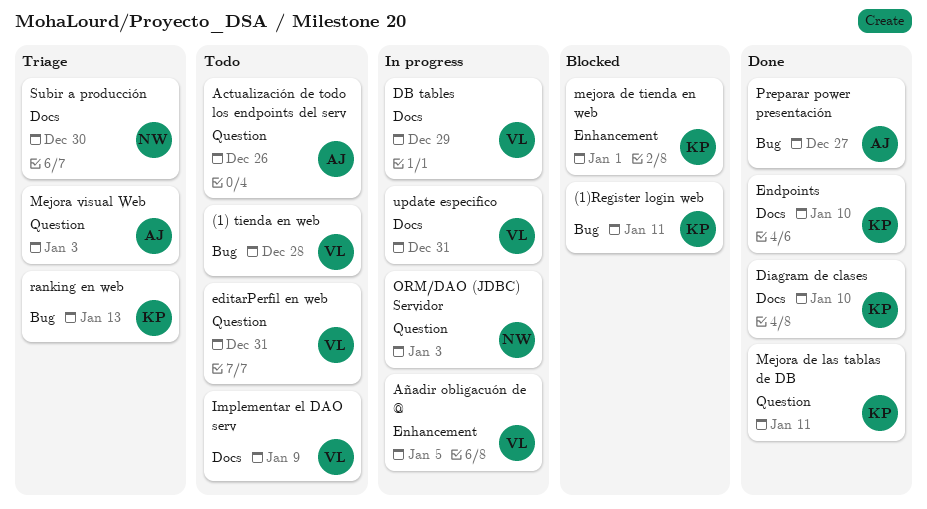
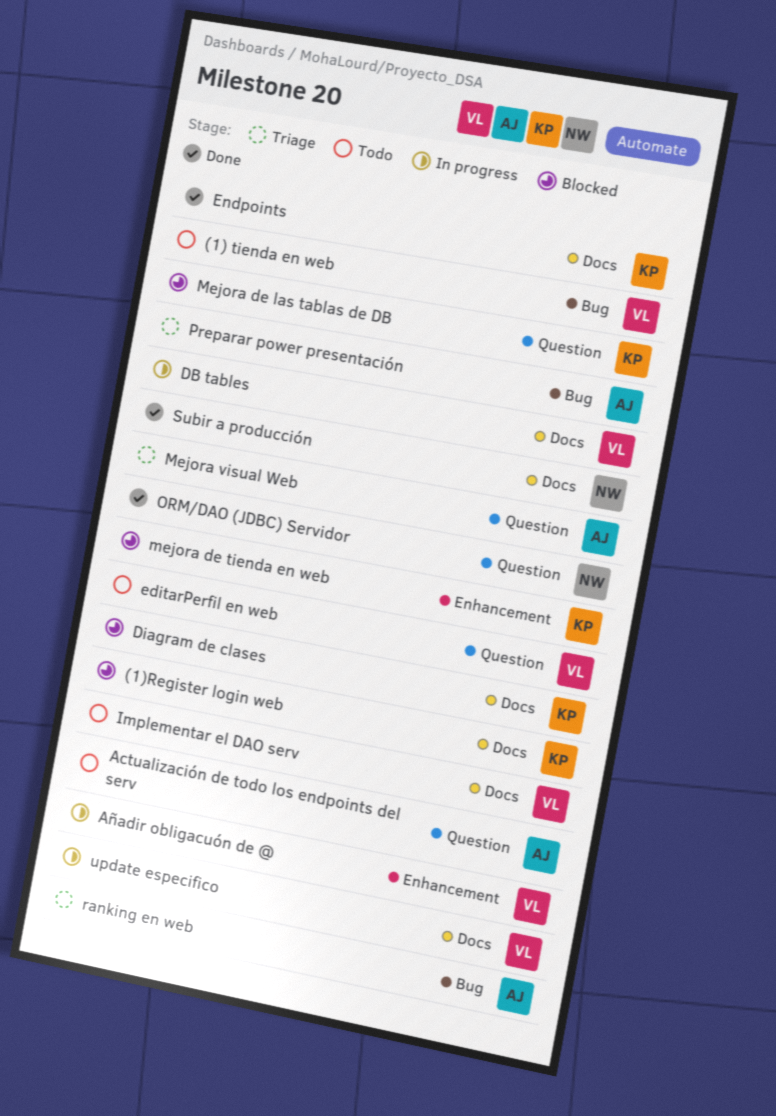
(1)Register login web, label: Bug -> Docs
Diagram de clases, status: Done -> Blocked
Mejora de las tablas de DB, status: Done -> Blocked
ORM/DAO (JDBC) Servidor, status: In progress -> Done
Preparar power presentación, status: Done -> Triage
ranking en web, owner: KP -> AJ
Subir a producción, status: Triage -> Done

